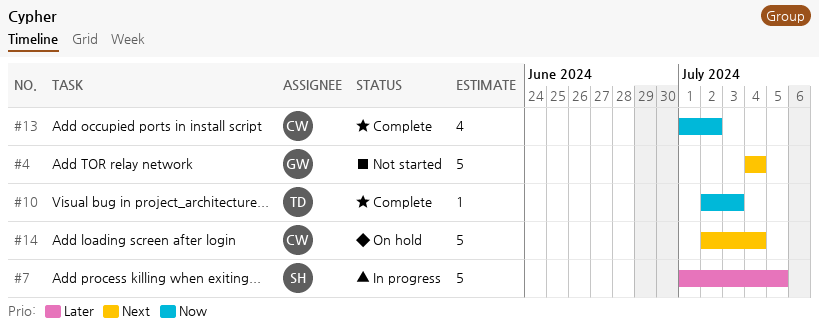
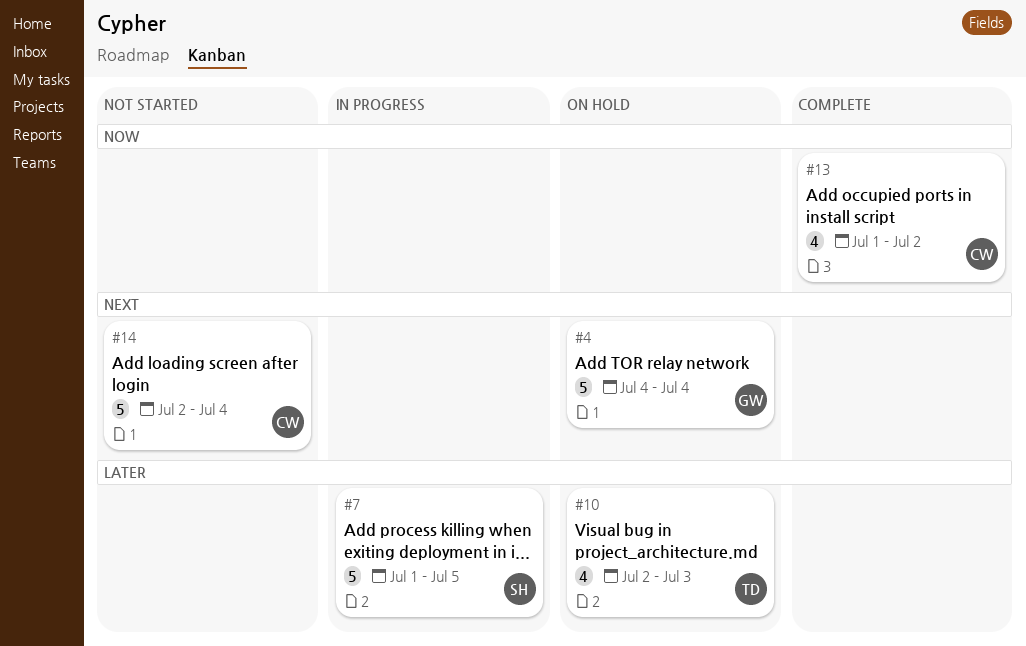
#4, status: Not started -> On hold
#10, status: Complete -> On hold
#10, priority: Now -> Later
#10, estimate: 1 -> 4
#14, status: On hold -> Not started

